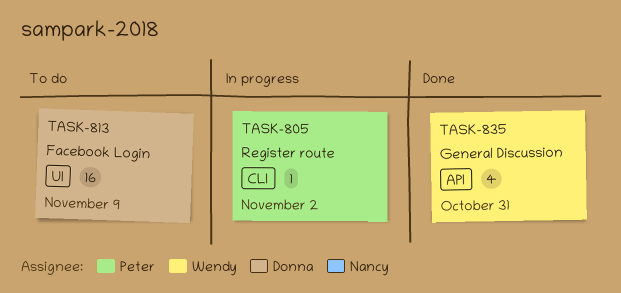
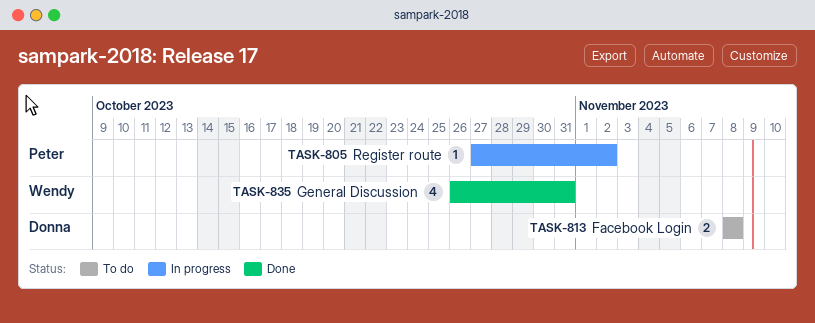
TASK-813, estimate: 16 -> 2
TASK-813, due: Nov 9 -> Nov 8

